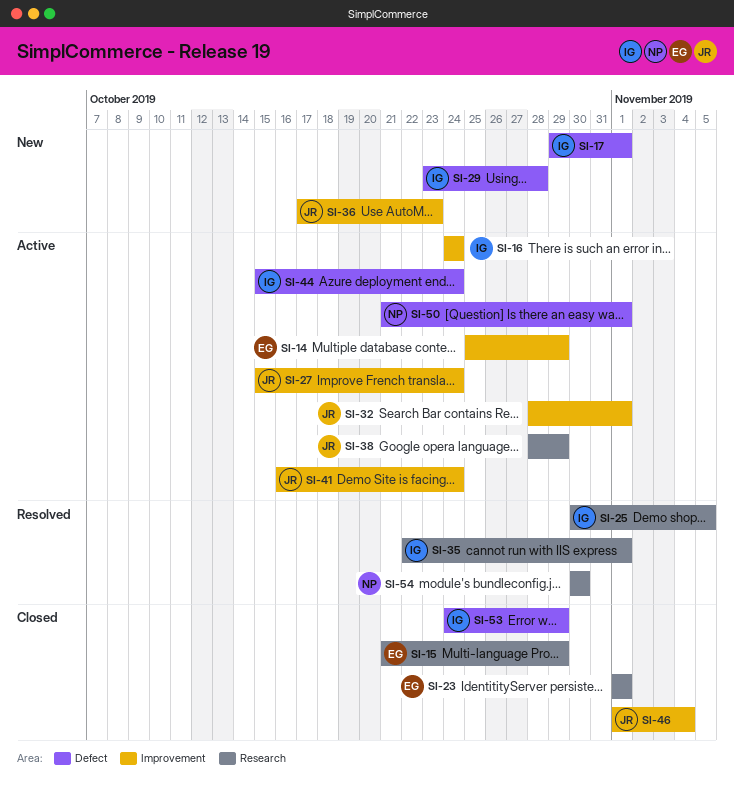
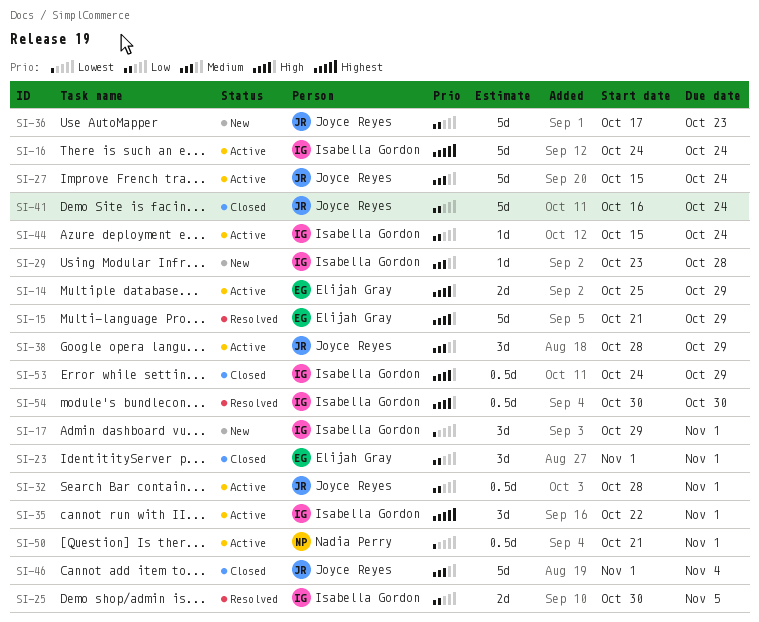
SI-15, status: Closed -> Resolved
SI-35, status: Resolved -> Active
SI-41, status: Active -> Closed
SI-54, owner: Nadia Perry -> Isabella Gordon

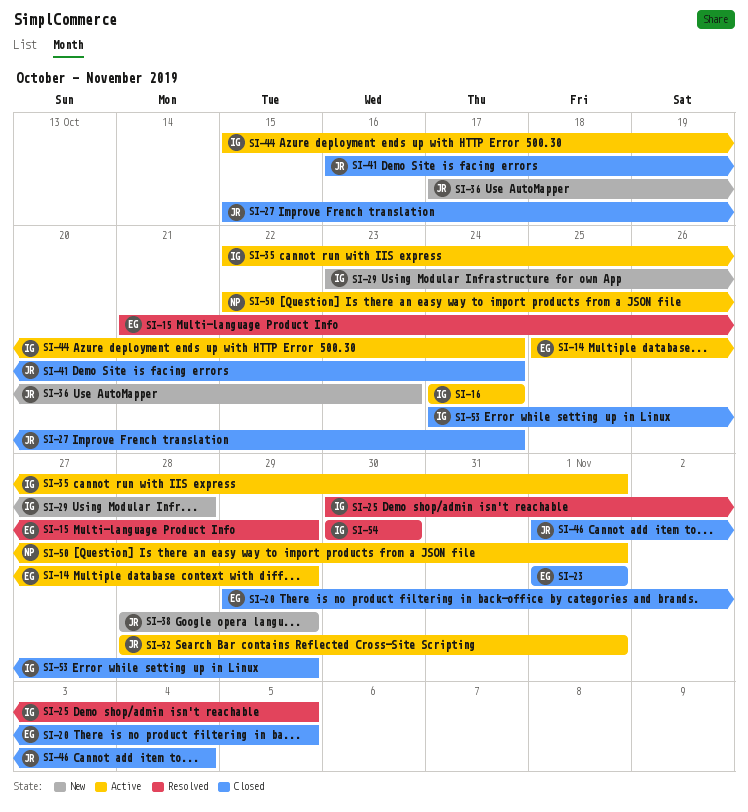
SI-17: present -> none
SI-20: none -> present
SI-27, status: Active -> Closed
SI-38, status: Active -> New
SI-50, start: Oct 21 -> Oct 22

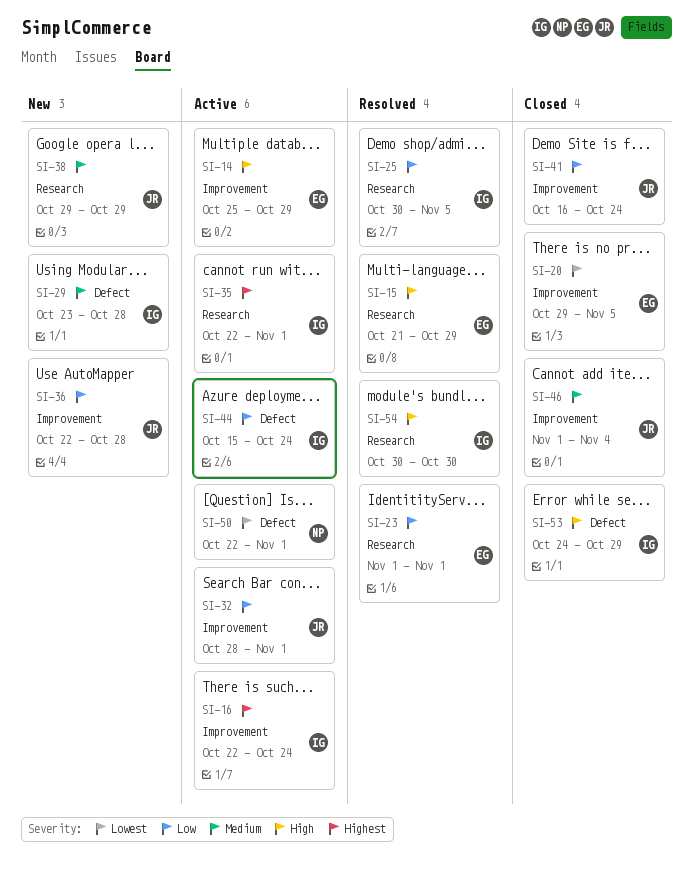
SI-16, start: Oct 24 -> Oct 22
SI-23, status: Closed -> Resolved
SI-27: present -> none
SI-36, start: Oct 17 -> Oct 22
SI-36, due: Oct 23 -> Oct 28
SI-38, start: Oct 28 -> Oct 29

